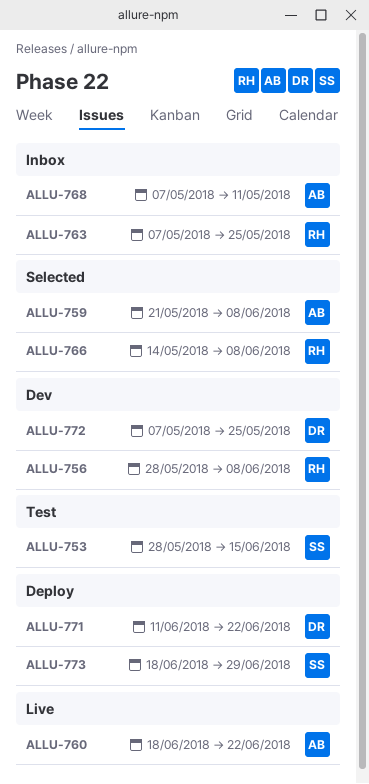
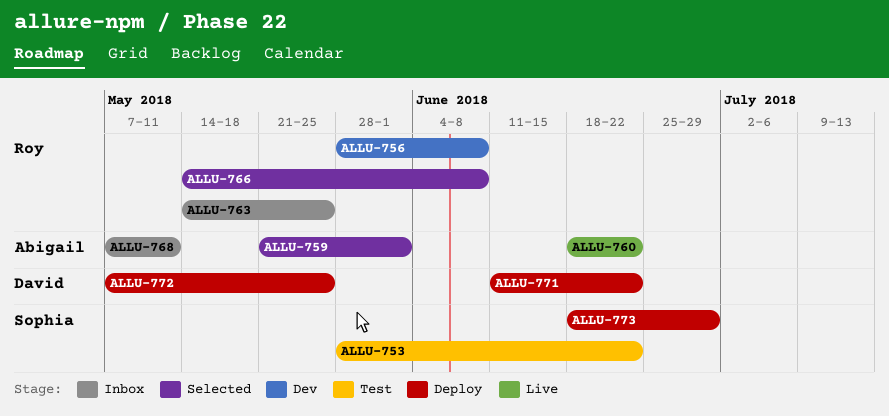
ALLU-753, due: Jun 15 -> Jun 22
ALLU-759, due: Jun 8 -> Jun 1
ALLU-763, start: May 7 -> May 14
ALLU-772, status: Dev -> Deploy

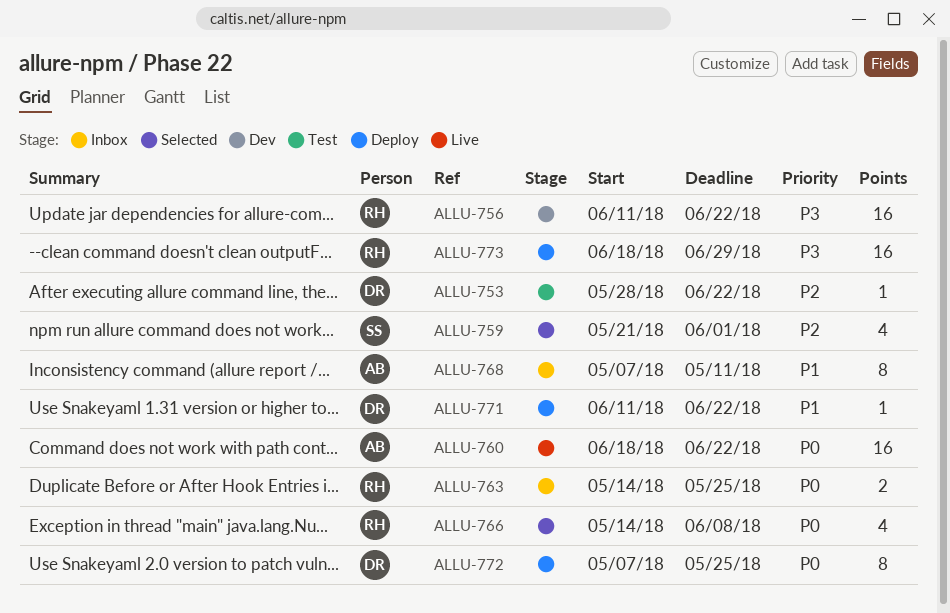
ALLU-753, owner: Sophia -> David
ALLU-756, start: May 28 -> Jun 11
ALLU-756, due: Jun 8 -> Jun 22
ALLU-759, owner: Abigail -> Sophia
ALLU-773, owner: Sophia -> Roy

